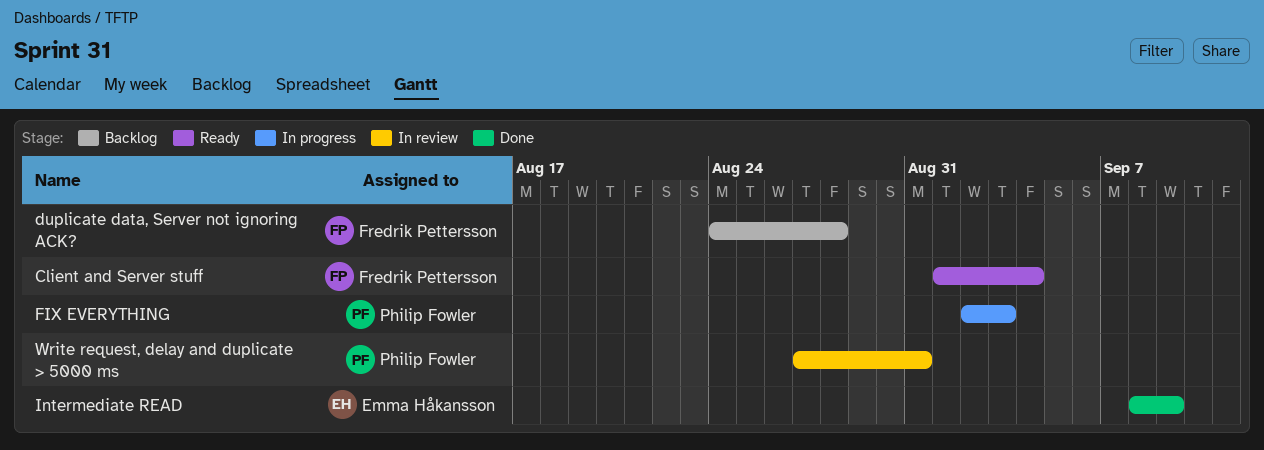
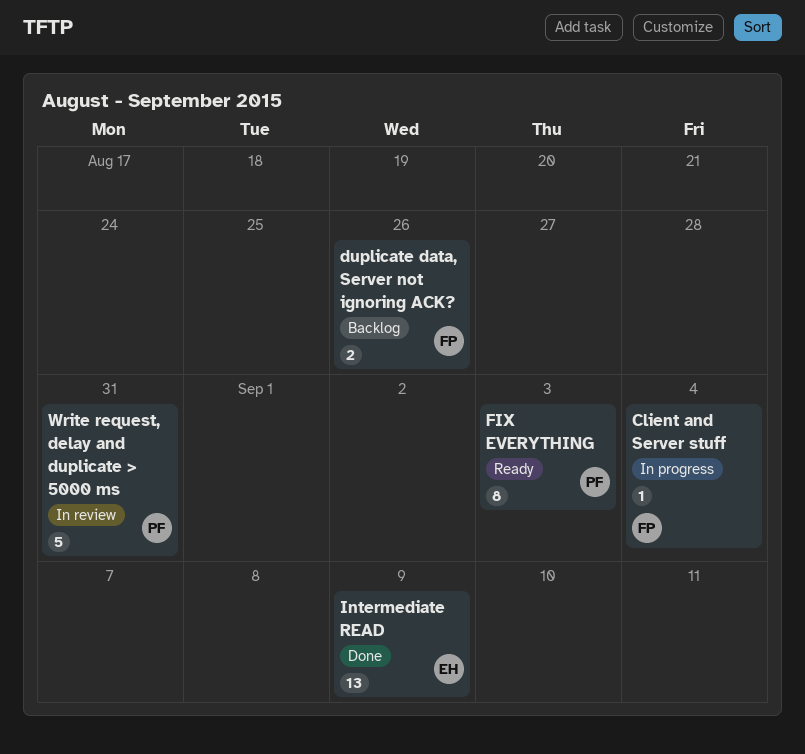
Client and Server stuff, status: Ready -> In progress
duplicate data, Server not ignoring ACK?, due: Aug 28 -> Aug 26
FIX EVERYTHING, status: In progress -> Ready

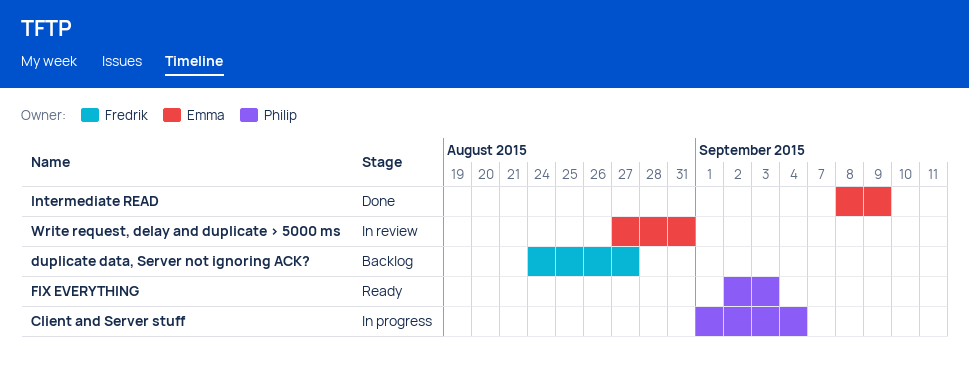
Client and Server stuff, owner: Fredrik -> Philip
duplicate data, Server not ignoring ACK?, due: Aug 26 -> Aug 27
Write request, delay and duplicate > 5000 ms, owner: Philip -> Emma

